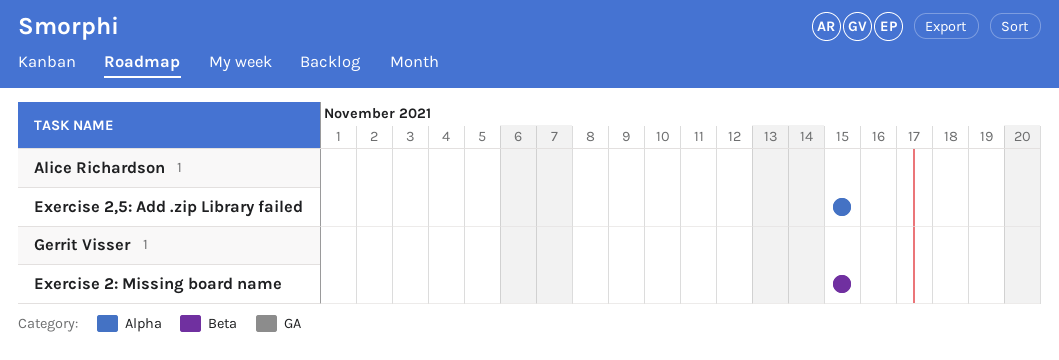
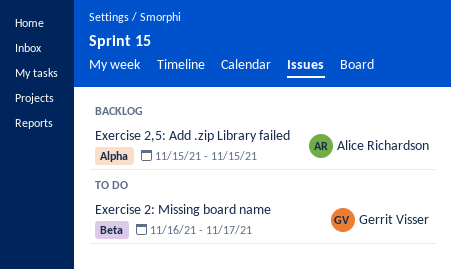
Exercise 2: Missing board name, start: Nov 15 -> Nov 16
Exercise 2: Missing board name, due: Nov 15 -> Nov 17

